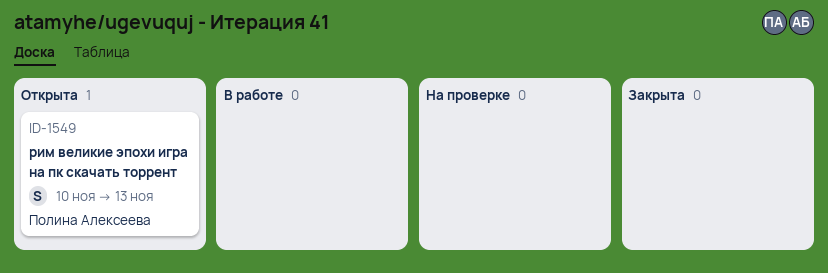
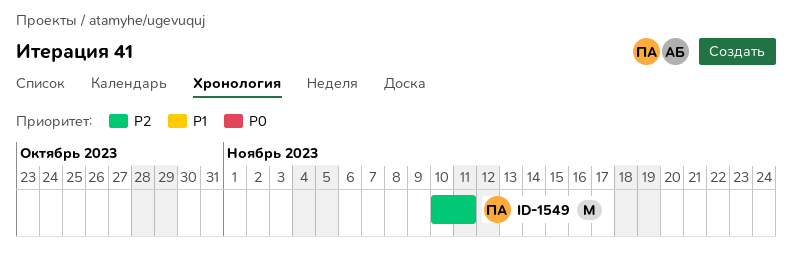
ID-1549, estimate: S -> M
ID-1549, due: Nov 13 -> Nov 11

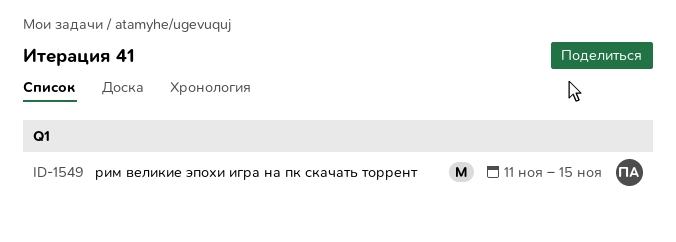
ID-1549, start: Nov 10 -> Nov 11
ID-1549, due: Nov 11 -> Nov 15

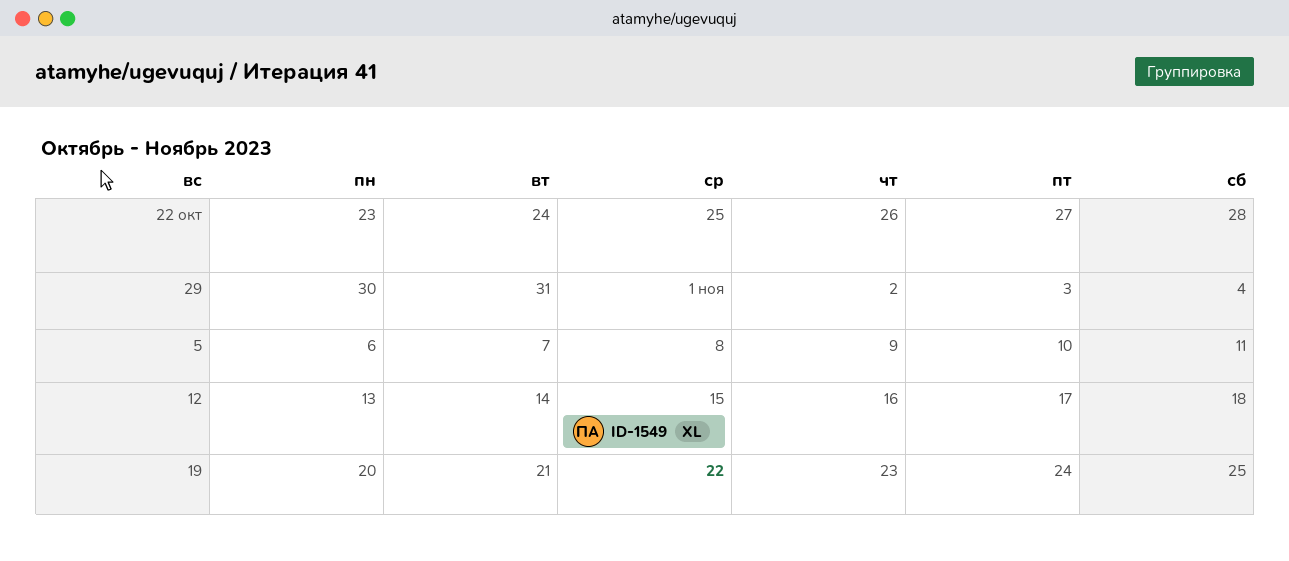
ID-1549, estimate: M -> XL
ID-1549, start: Nov 11 -> Nov 15

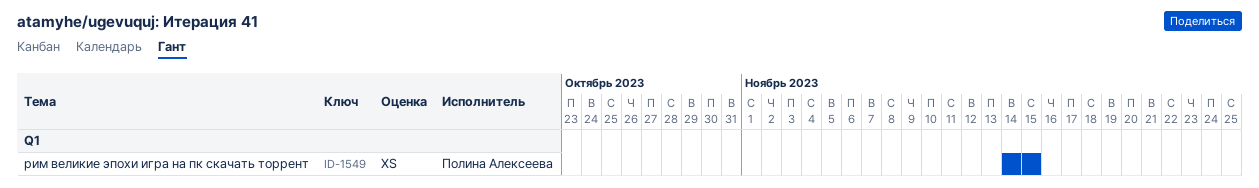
ID-1549, estimate: XL -> XS
ID-1549, start: Nov 15 -> Nov 14

